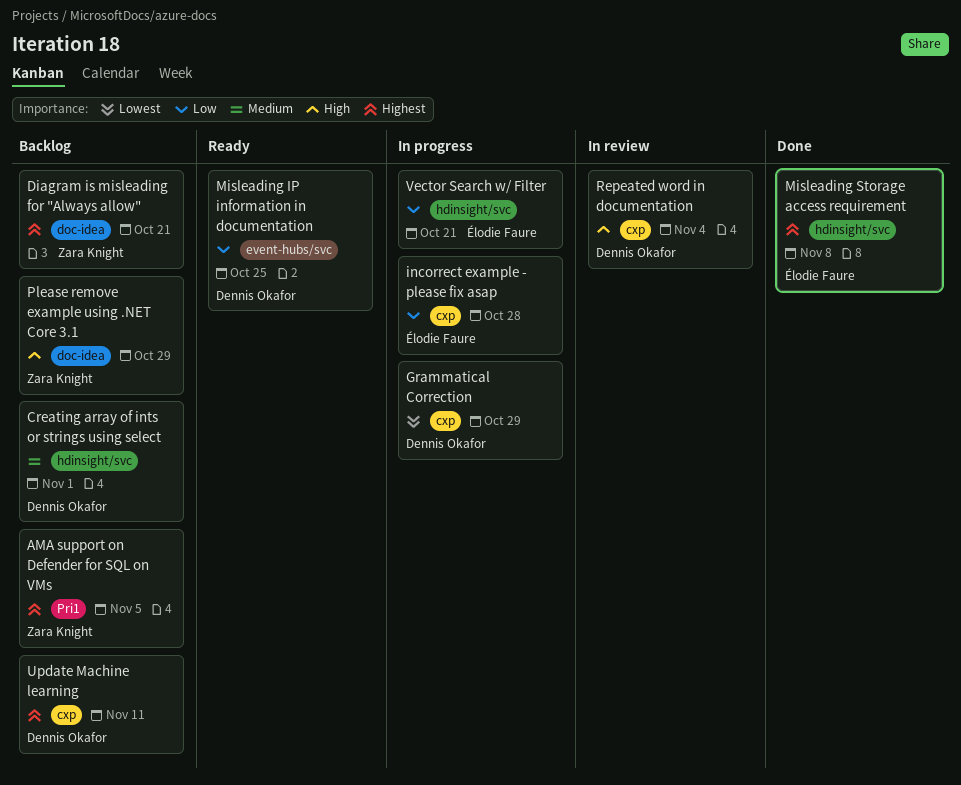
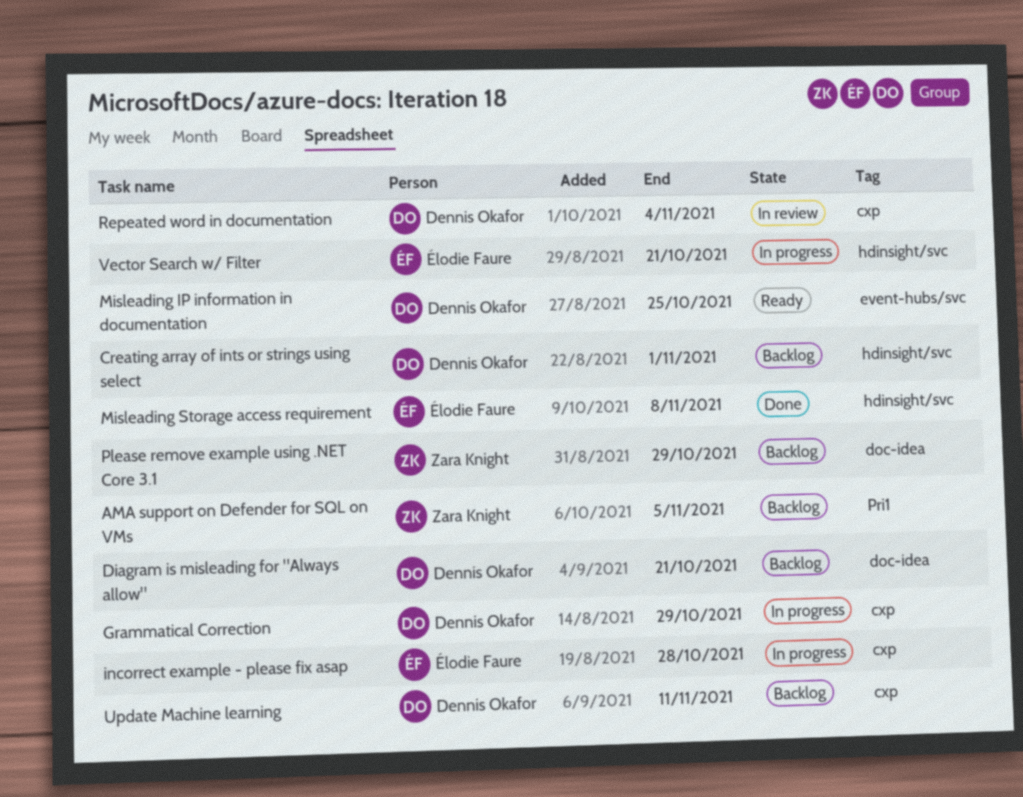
Diagram is misleading for "Always allow", owner: Zara Knight -> Dennis Okafor

